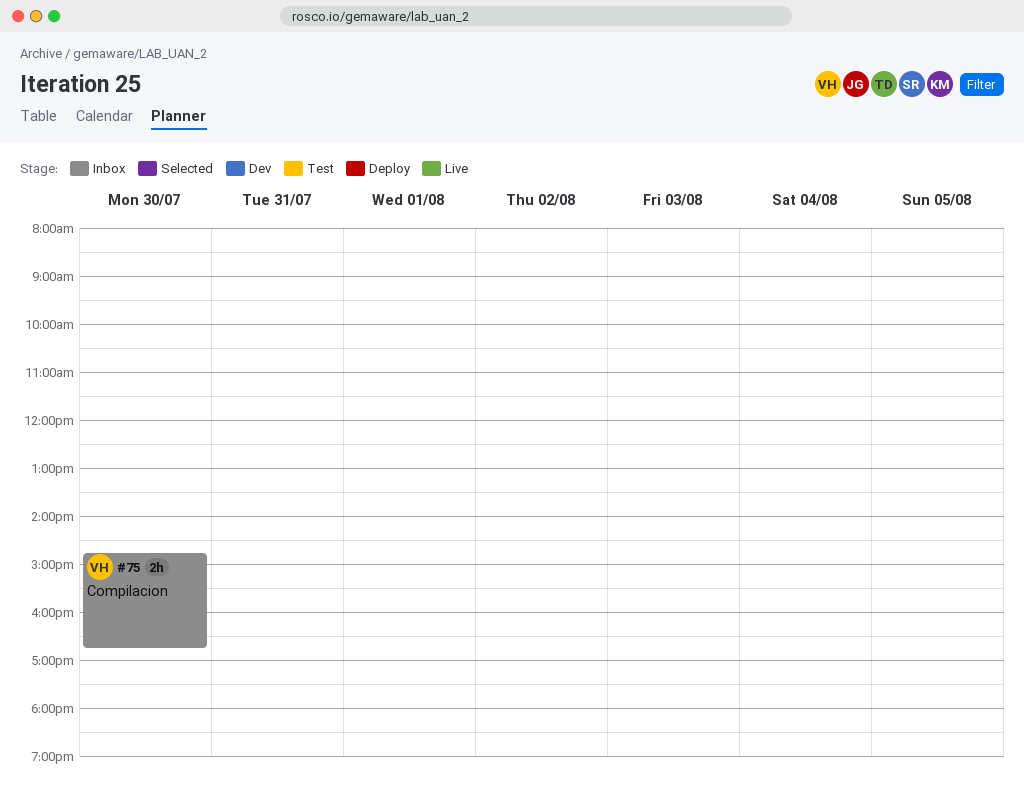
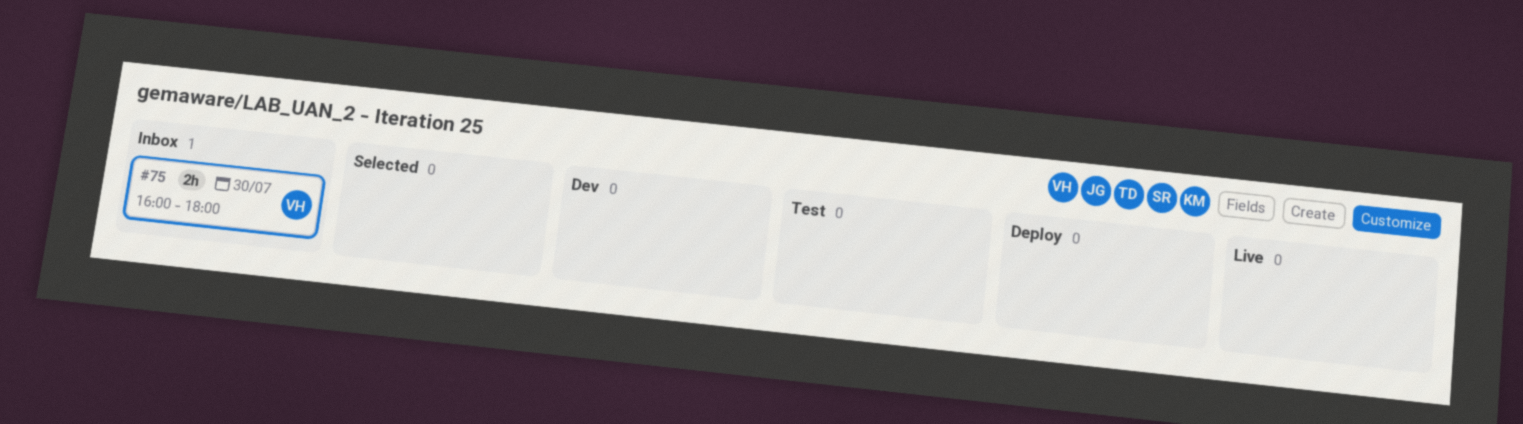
#75, begins: 14:45 -> 16:00
#75, ends: 16:45 -> 18:00

